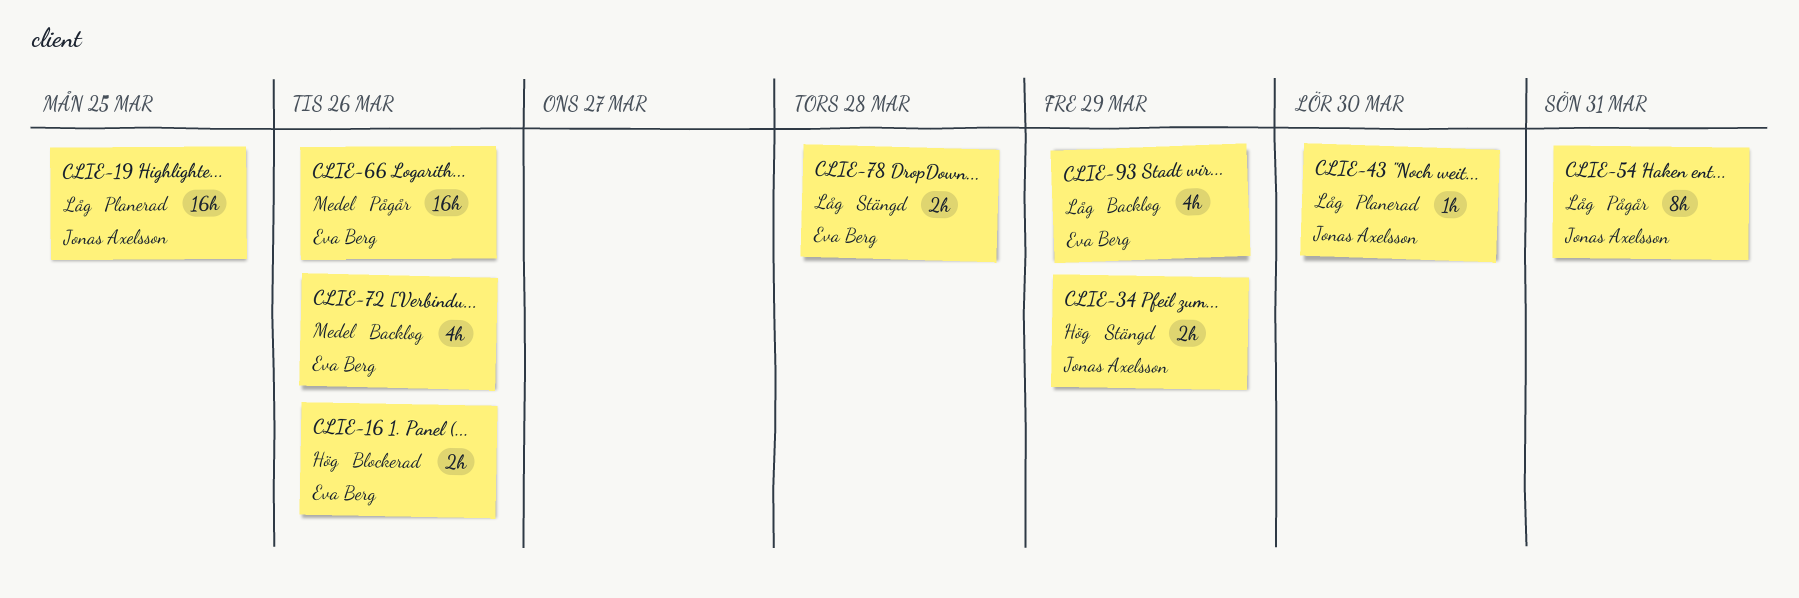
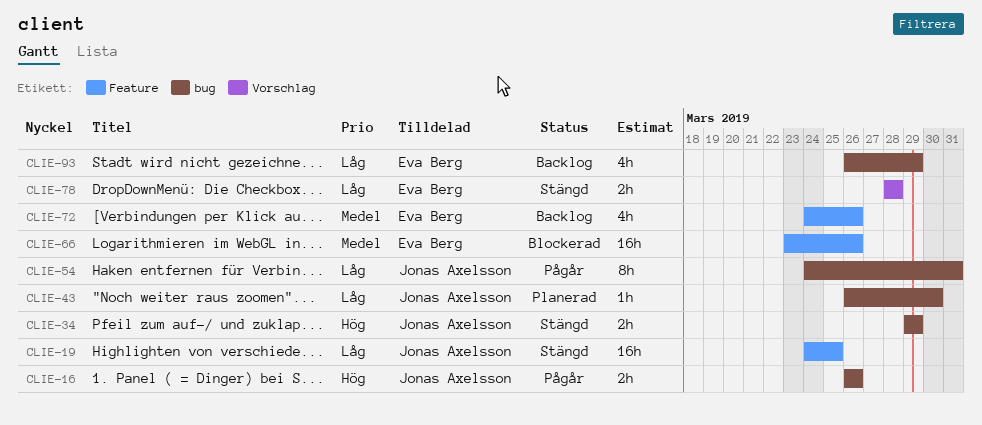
CLIE-16, status: Blockerad -> Pågår
CLIE-16, owner: Eva Berg -> Jonas Axelsson
CLIE-19, status: Planerad -> Stängd
CLIE-66, status: Pågår -> Blockerad

